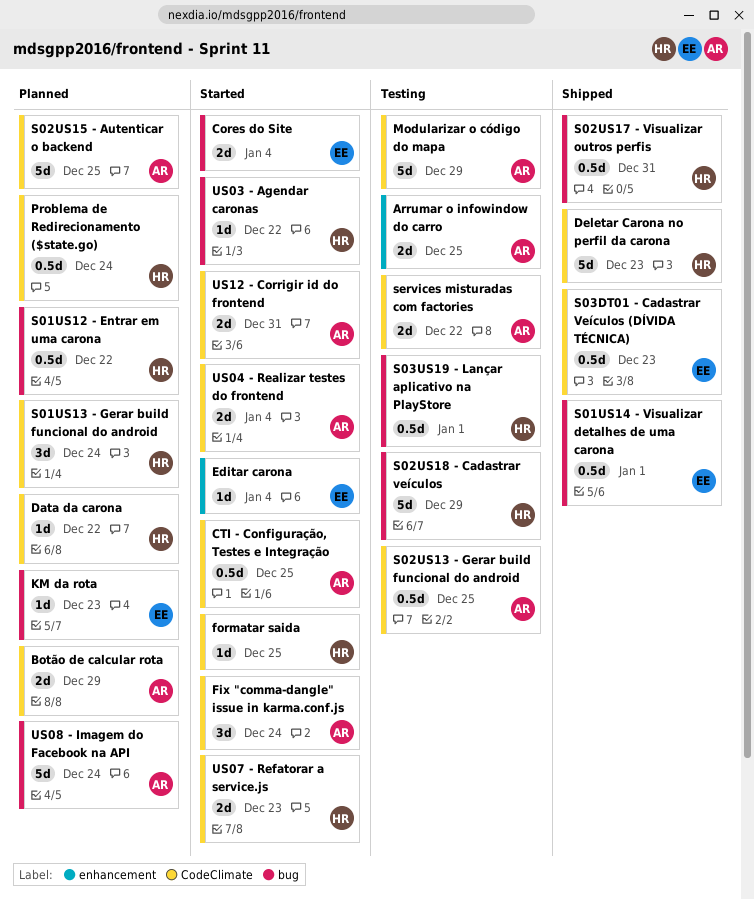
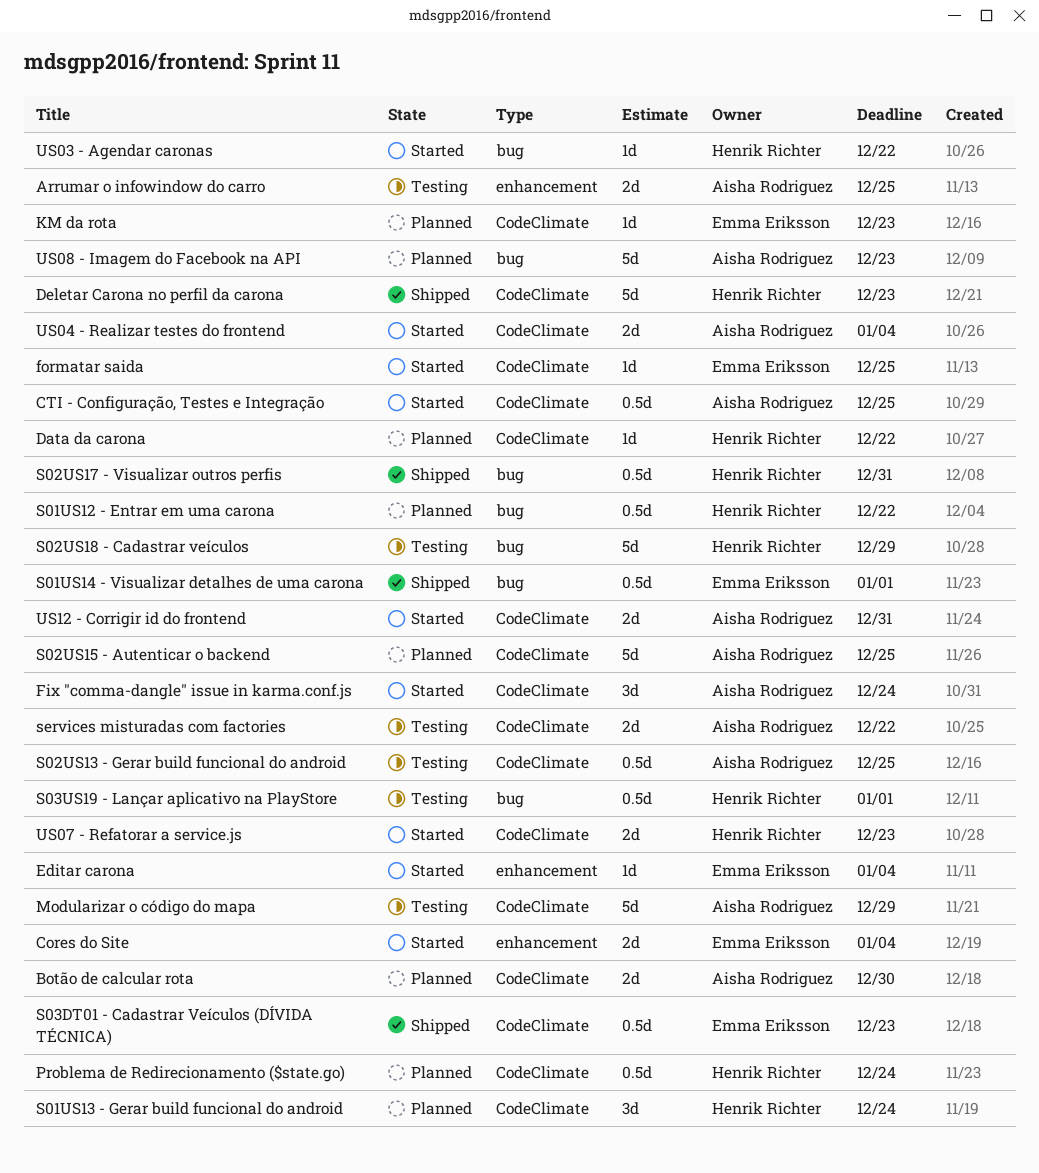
Botão de calcular rota, due: Dec 29 -> Dec 30
Cores do Site, label: bug -> enhancement
formatar saida, owner: Henrik Richter -> Emma Eriksson
KM da rota, label: bug -> CodeClimate
US08 - Imagem do Facebook na API, due: Dec 24 -> Dec 23

